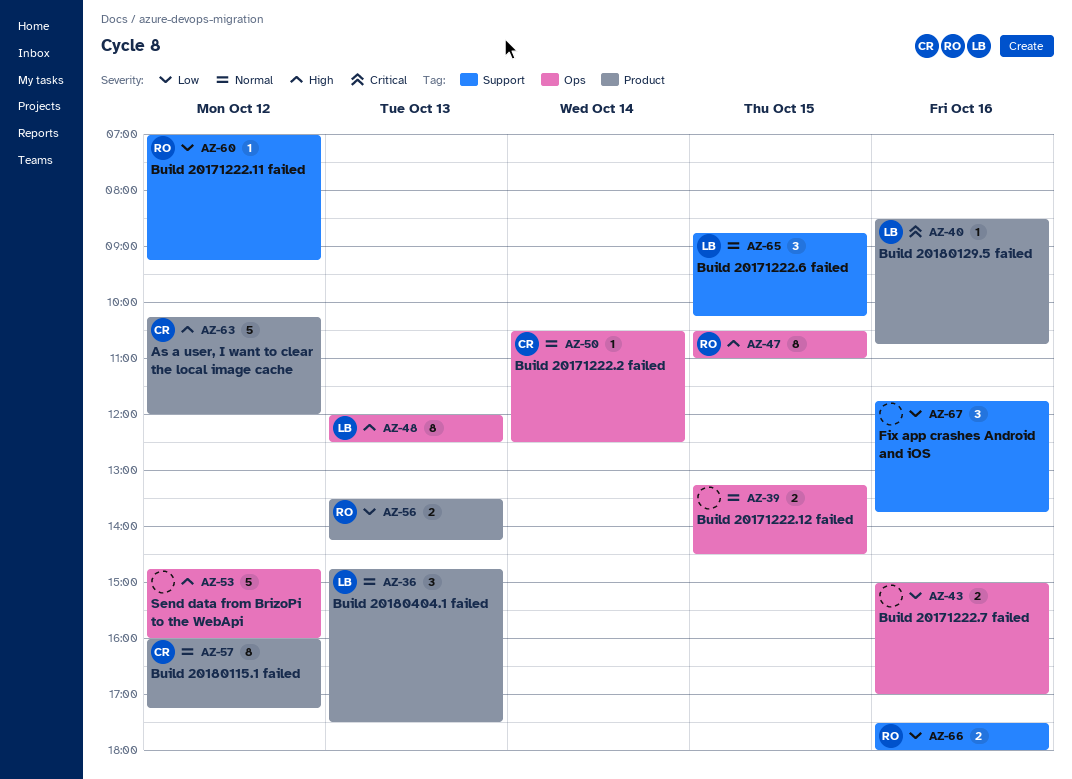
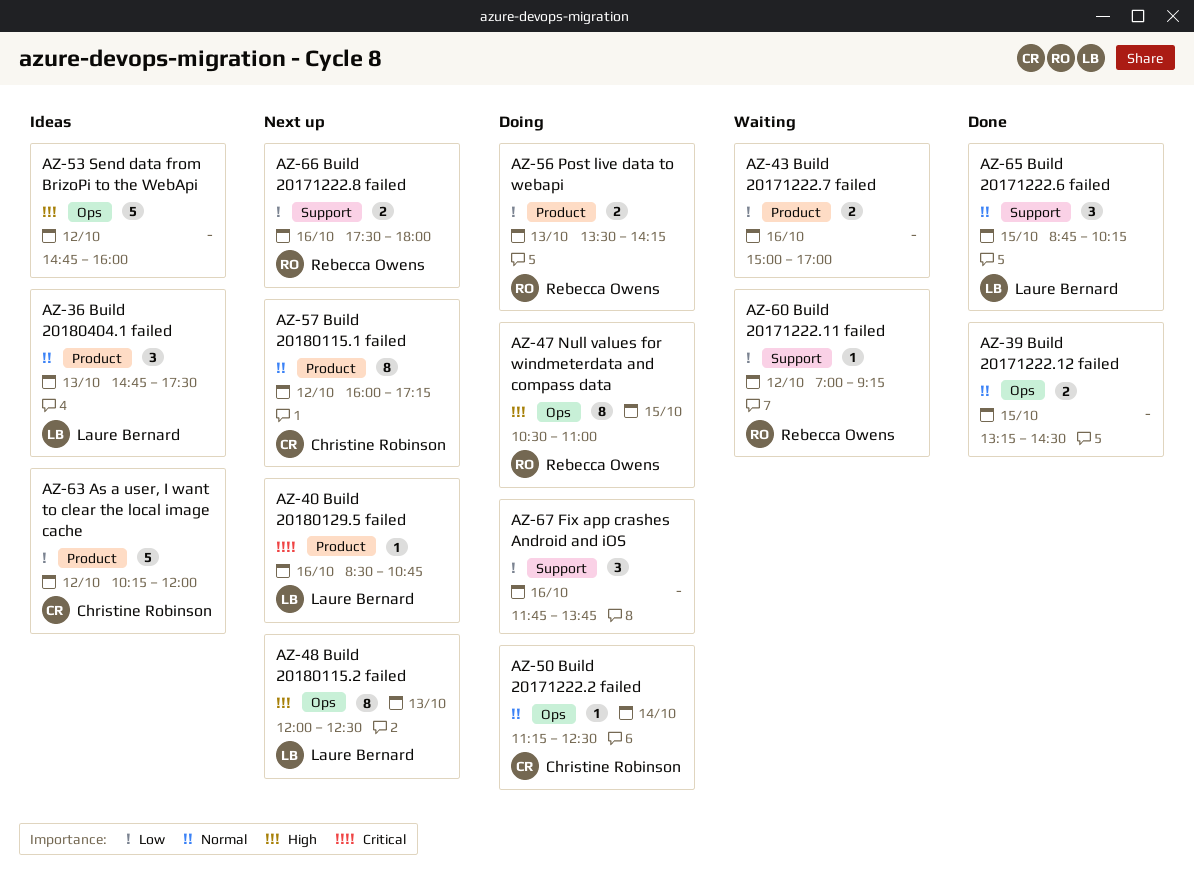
AZ-43, label: Ops -> Product
AZ-50, begins: 10:30 -> 11:15
AZ-63, priority: High -> Low

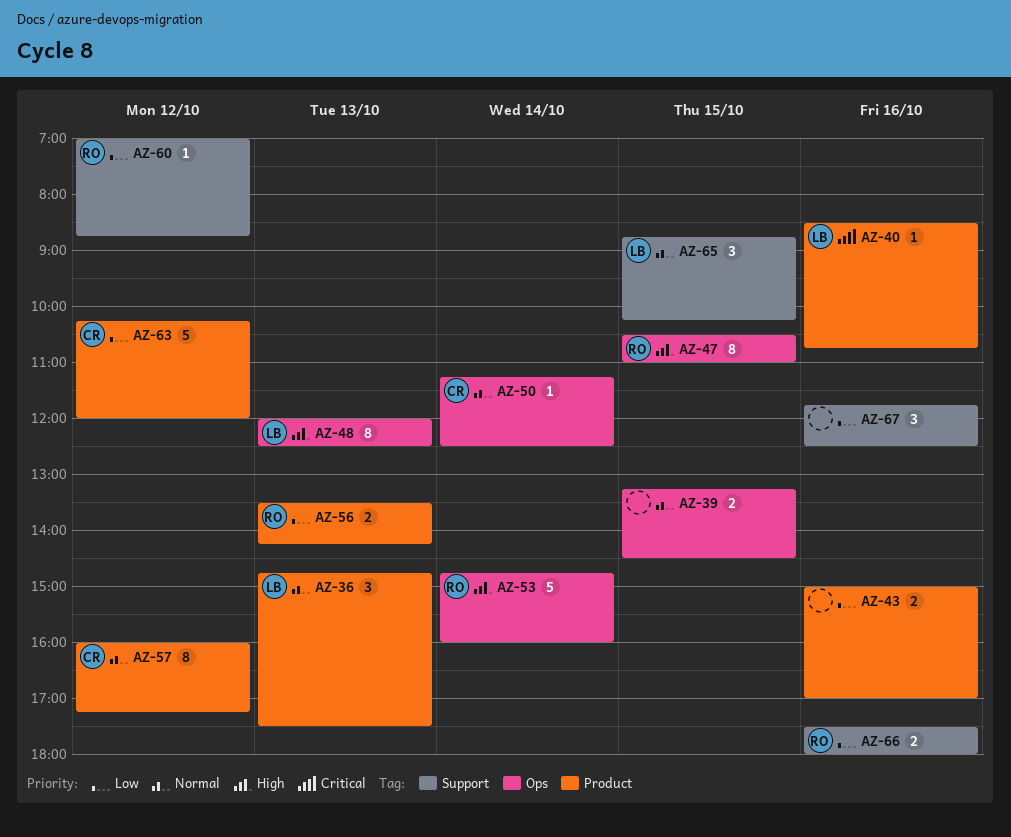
AZ-53, owner: none -> Rebecca Owens
AZ-53, day: Oct 12 -> Oct 14
AZ-60, ends: 09:15 -> 08:45
AZ-67, ends: 13:45 -> 12:30

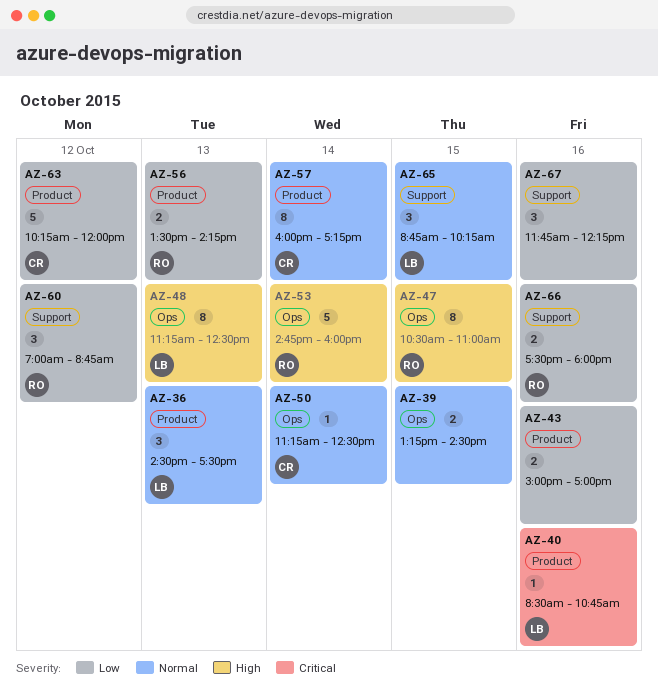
AZ-36, begins: 14:45 -> 14:30
AZ-48, begins: 12:00 -> 11:15
AZ-57, day: Oct 12 -> Oct 14
AZ-60, estimate: 1 -> 3
AZ-67, ends: 12:30 -> 12:15

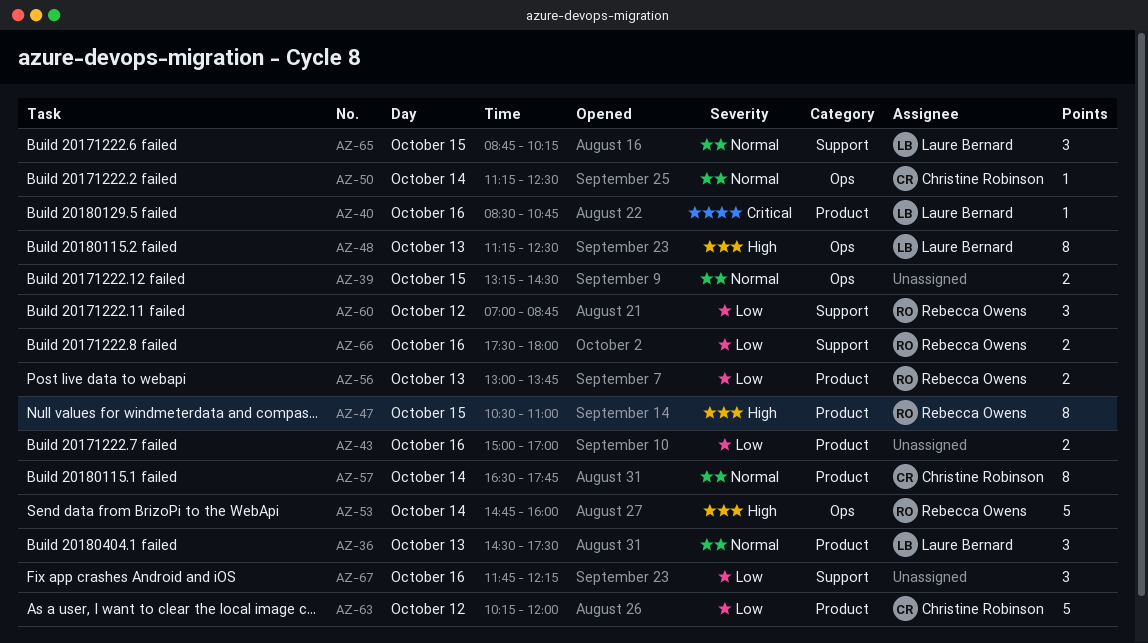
AZ-47, label: Ops -> Product
AZ-56, begins: 13:30 -> 13:00
AZ-56, ends: 14:15 -> 13:45
AZ-57, begins: 16:00 -> 16:30
AZ-57, ends: 17:15 -> 17:45

